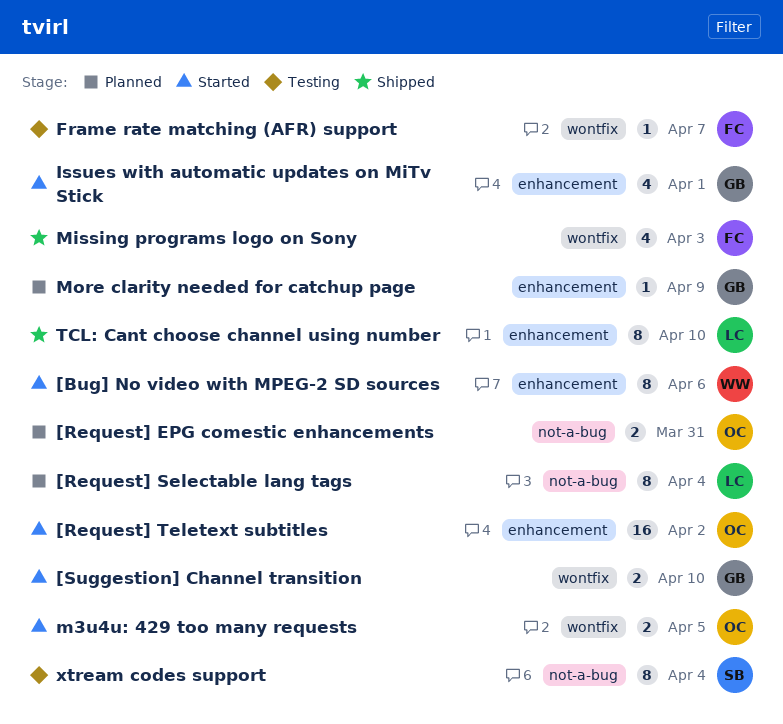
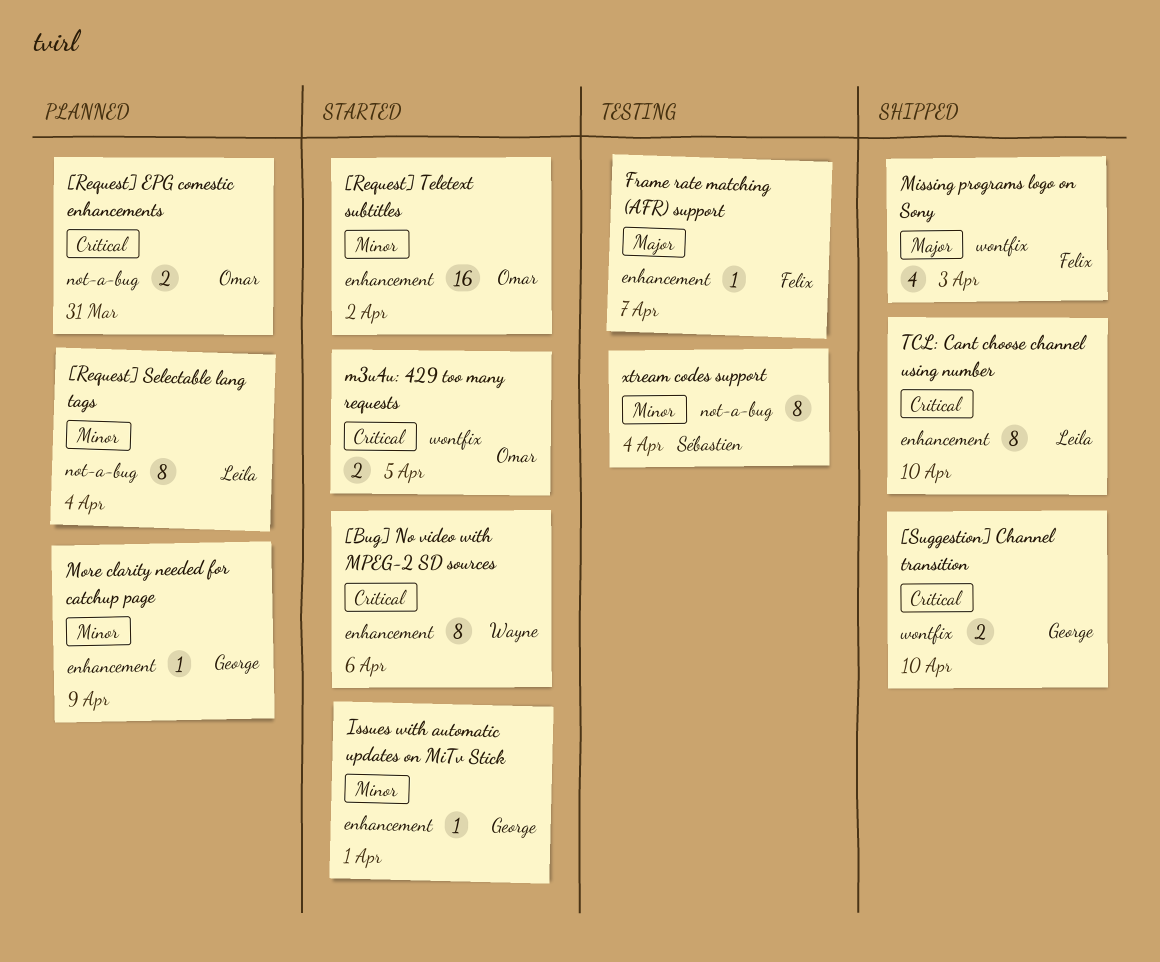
[Suggestion] Channel transition, status: Started -> Shipped
Frame rate matching (AFR) support, label: wontfix -> enhancement
Issues with automatic updates on MiTv Stick, estimate: 4 -> 1

